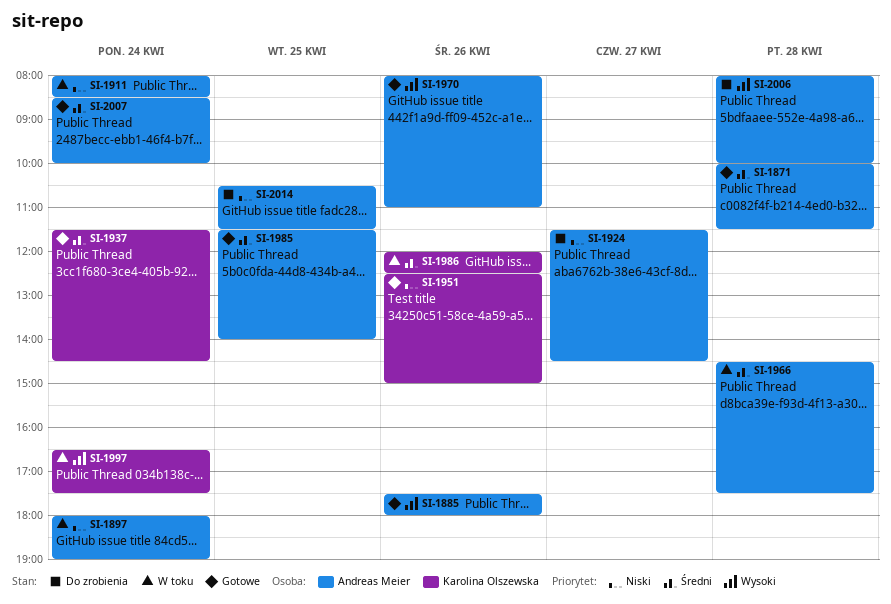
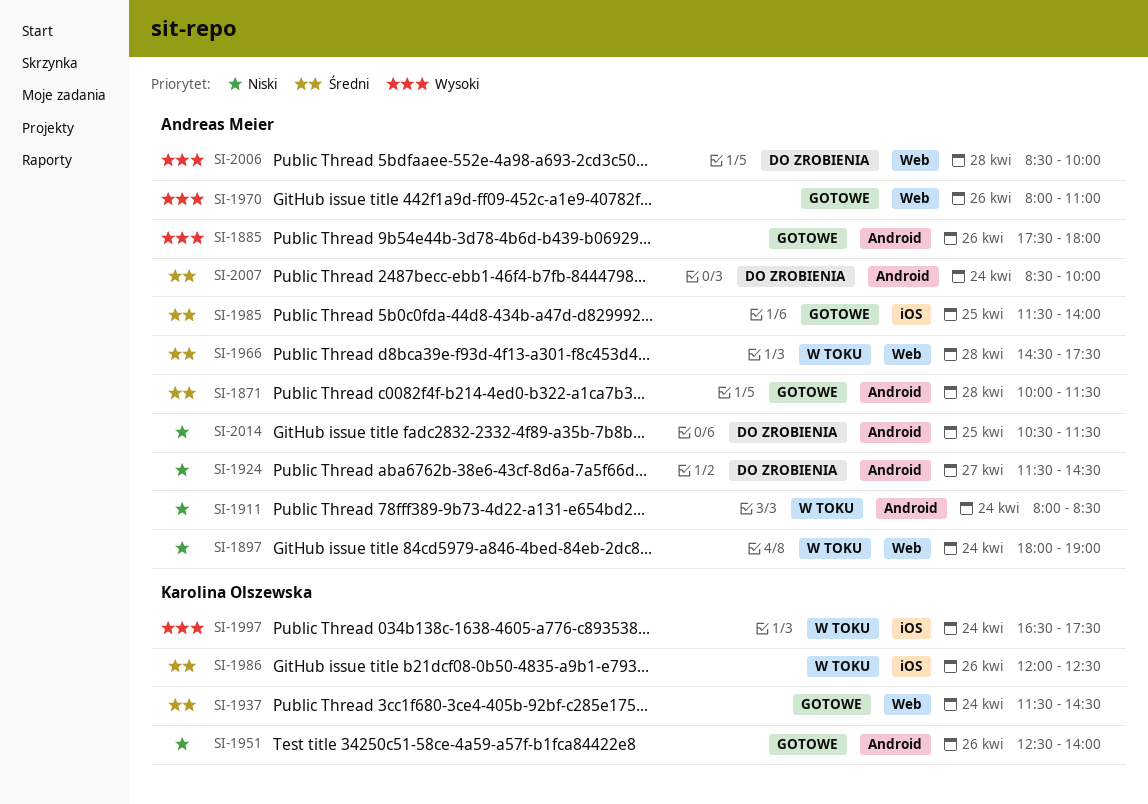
SI-1951, ends: 15:00 -> 14:00
SI-2006, begins: 08:00 -> 08:30
SI-2007, status: Gotowe -> Do zrobienia

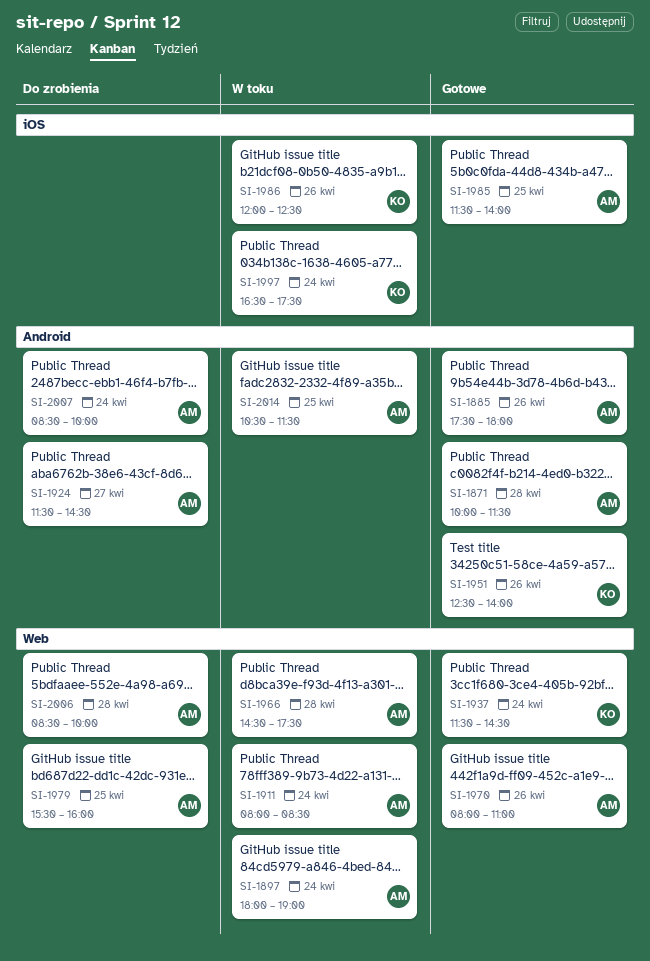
SI-1911, label: Android -> Web
SI-1979: none -> present
SI-2014, status: Do zrobienia -> W toku

